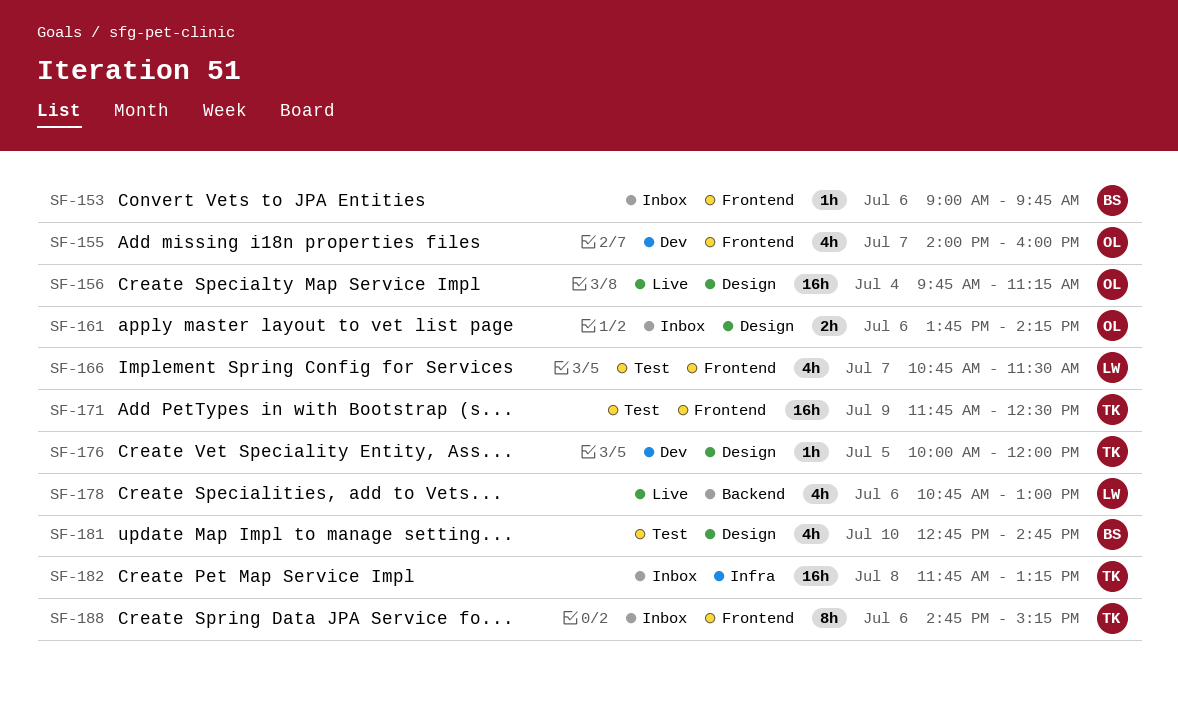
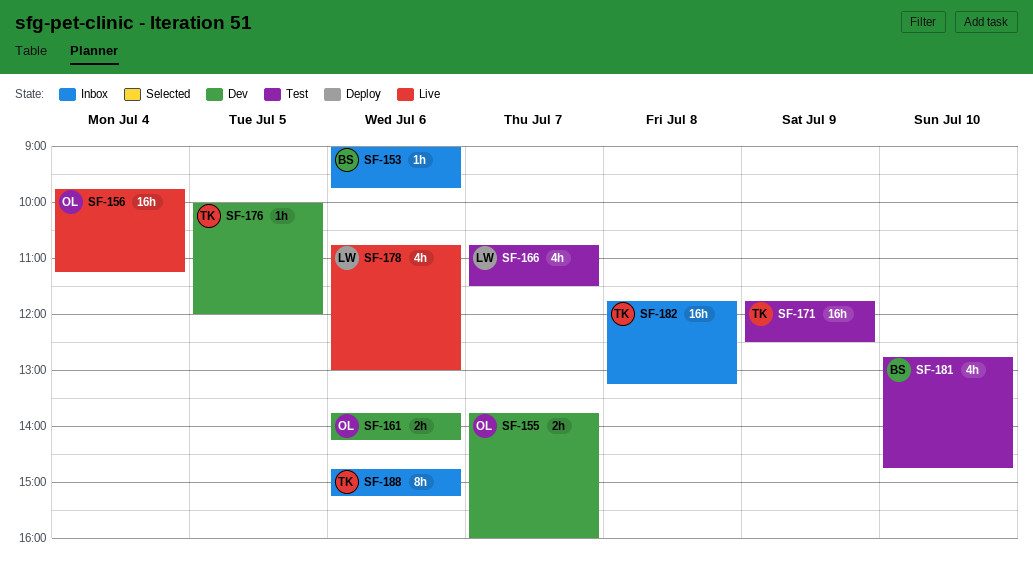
SF-155, estimate: 4h -> 2h
SF-155, begins: 14:00 -> 13:45
SF-161, status: Inbox -> Dev

